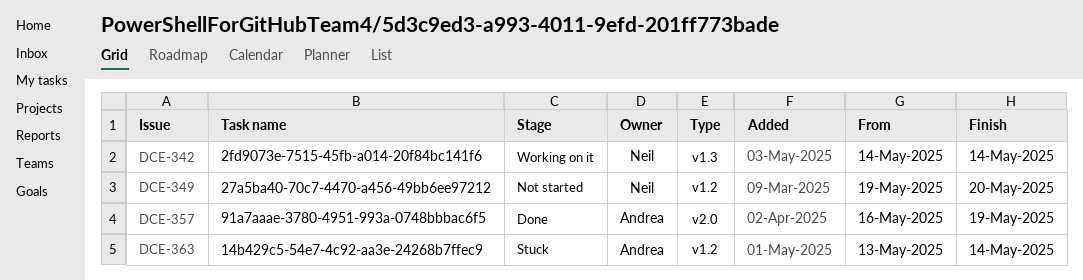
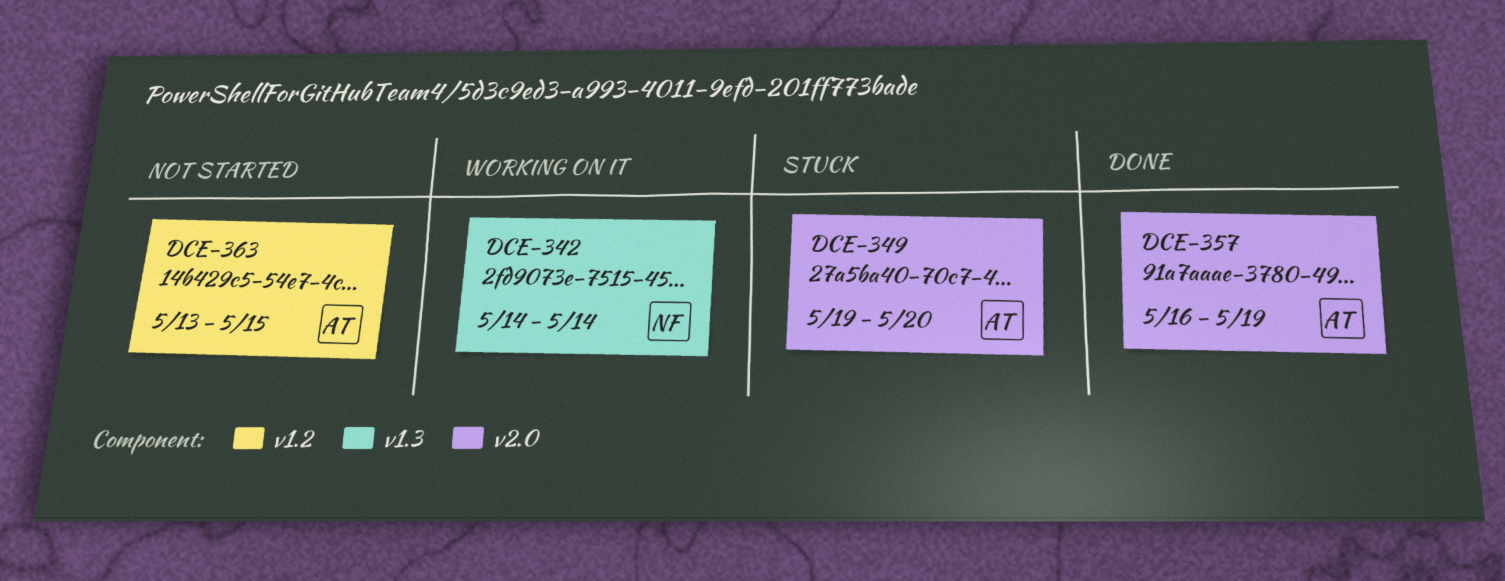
DCE-349, status: Not started -> Stuck
DCE-349, owner: Neil -> Andrea
DCE-349, label: v1.2 -> v2.0
DCE-363, status: Stuck -> Not started
DCE-363, due: May 14 -> May 15

